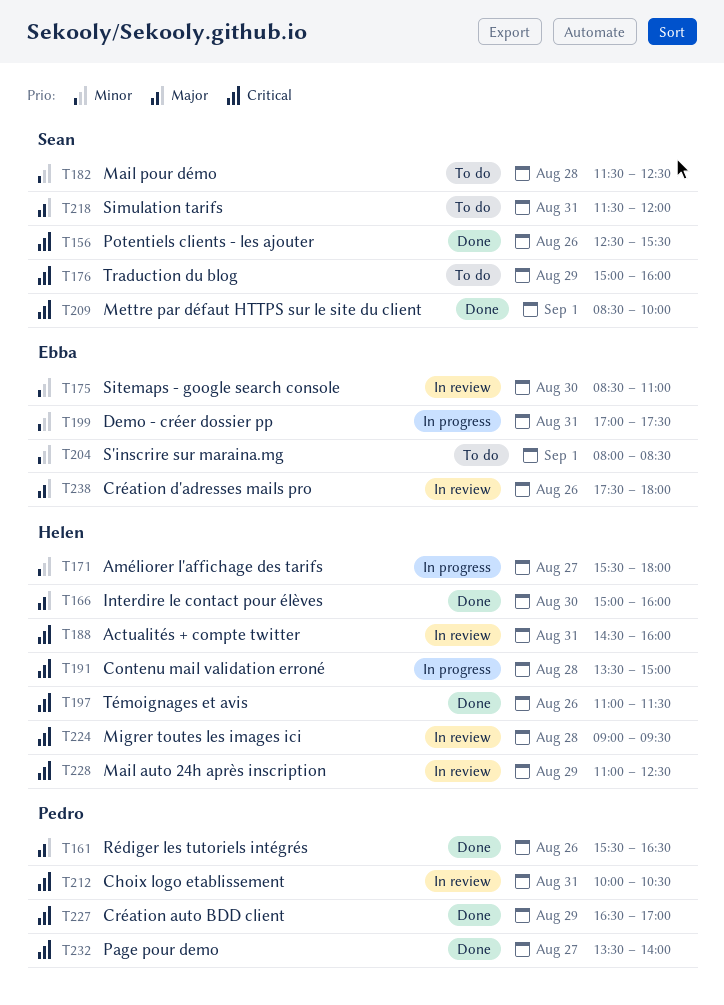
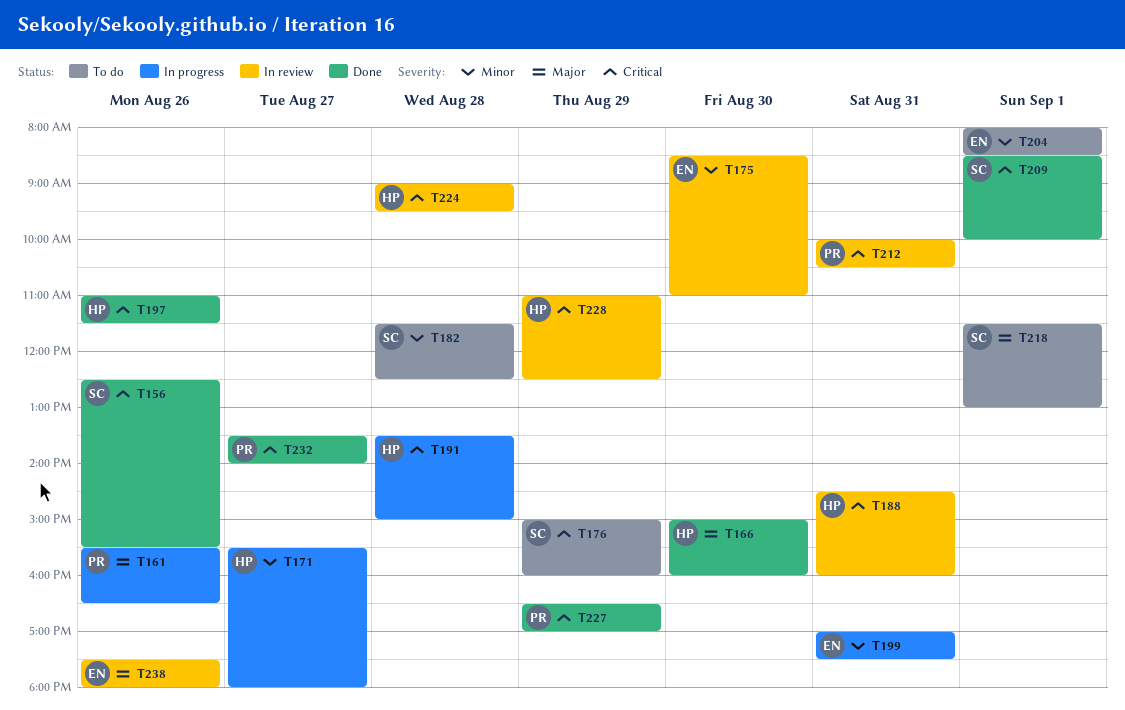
T161, status: Done -> In progress
T218, day: Aug 31 -> Sep 1
T218, ends: 12:00 -> 13:00

